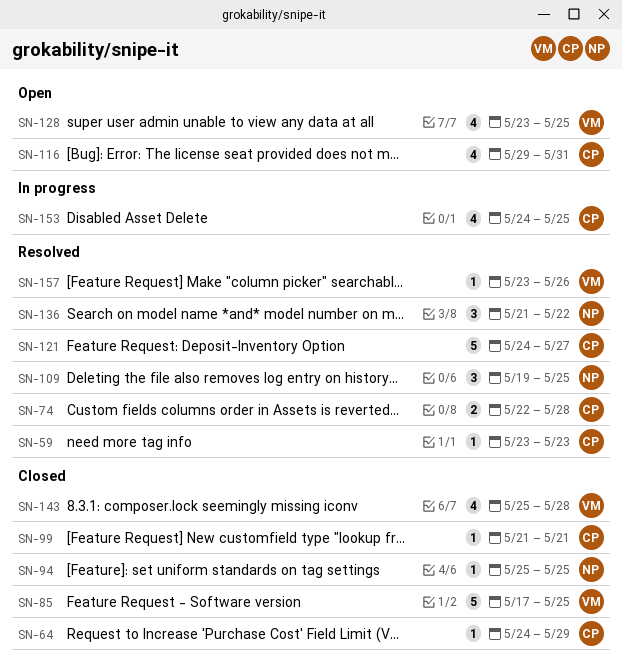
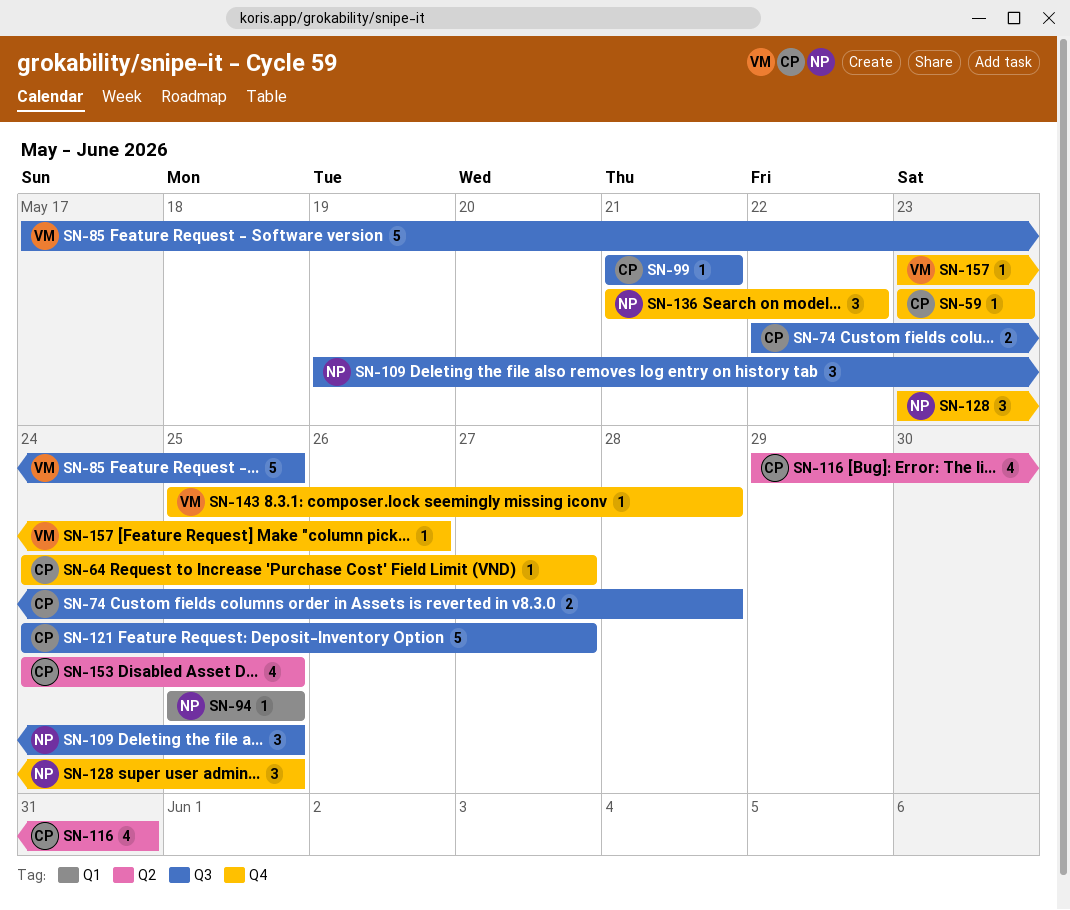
SN-64, due: May 29 -> May 27
SN-128, owner: VM -> NP
SN-128, estimate: 4 -> 3
SN-143, estimate: 4 -> 1

